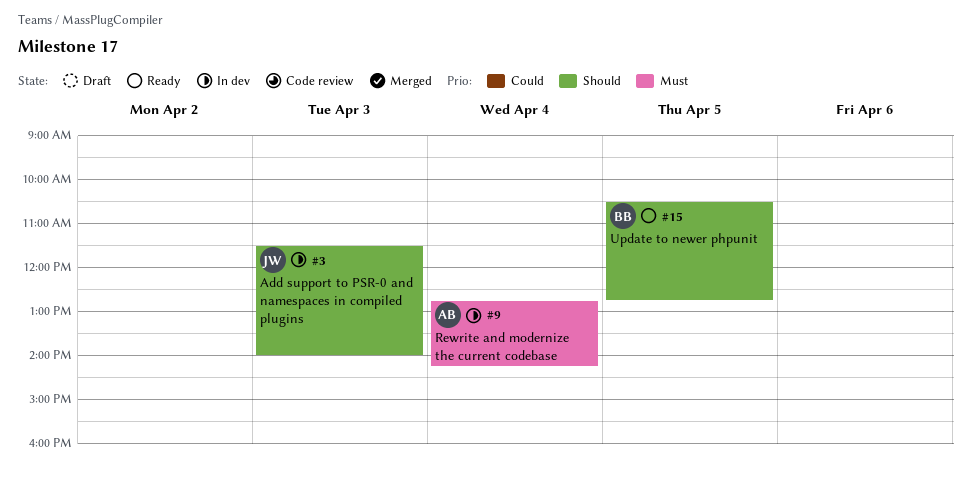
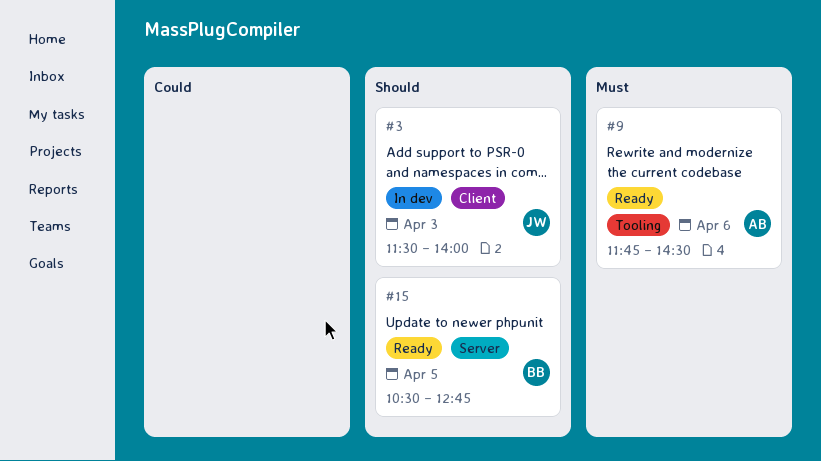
#9, status: In dev -> Ready
#9, day: Apr 4 -> Apr 6
#9, begins: 12:45 -> 11:45
#9, ends: 14:15 -> 14:30

